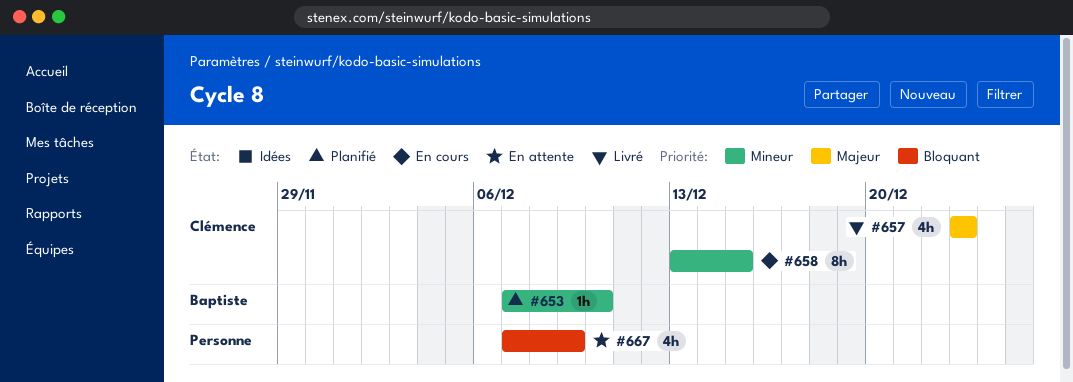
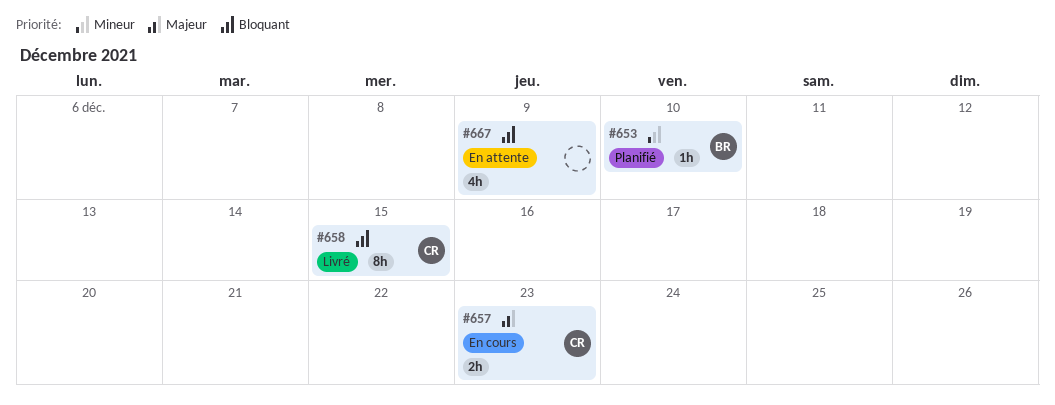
#657, status: Livré -> En cours
#657, estimate: 4h -> 2h
#658, status: En cours -> Livré
#658, priority: Mineur -> Bloquant

